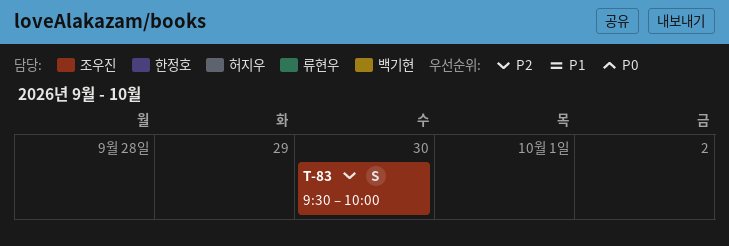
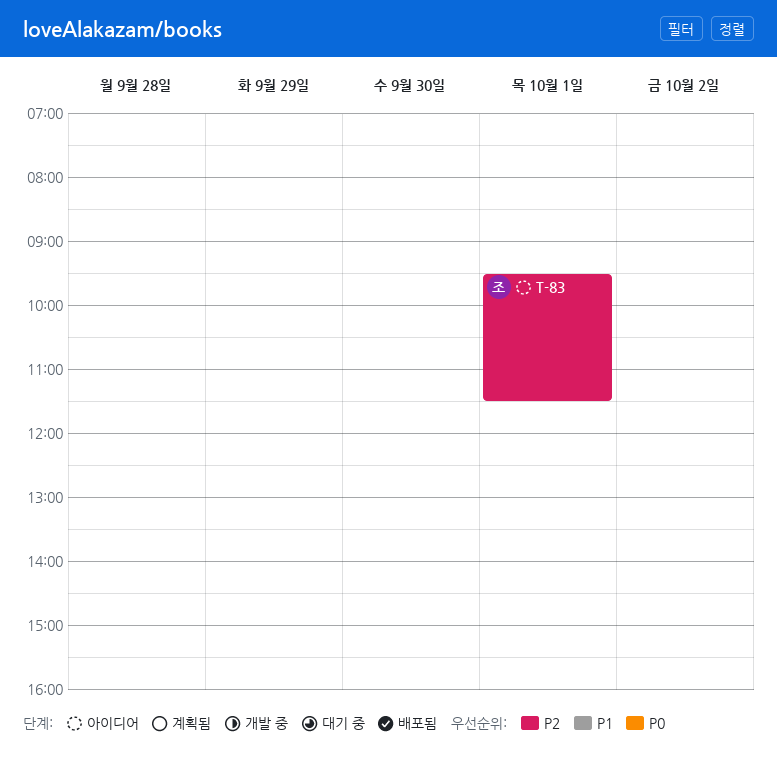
T-83, day: Sep 30 -> Oct 1
T-83, ends: 10:00 -> 11:30

